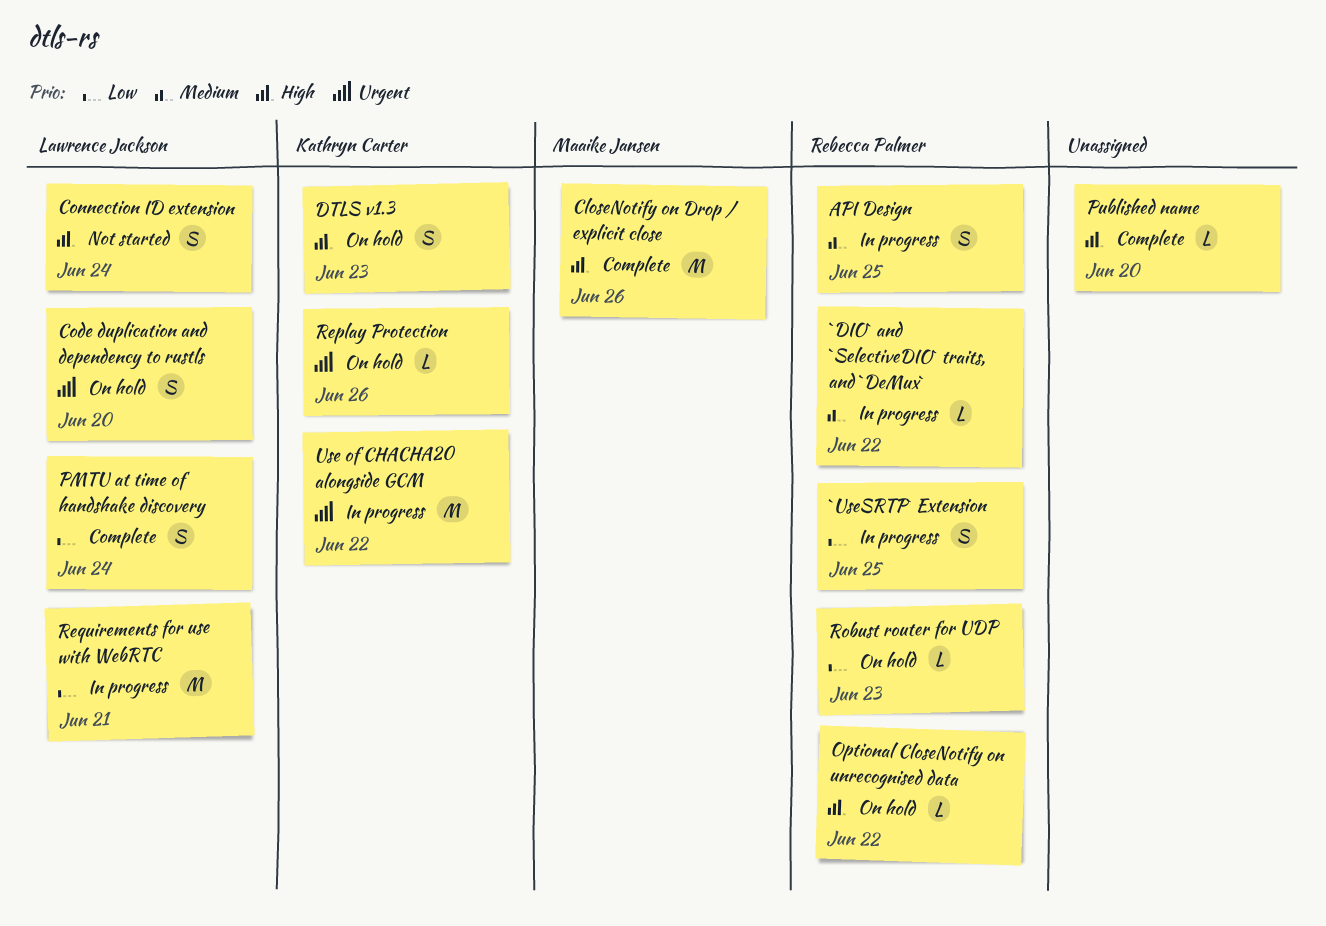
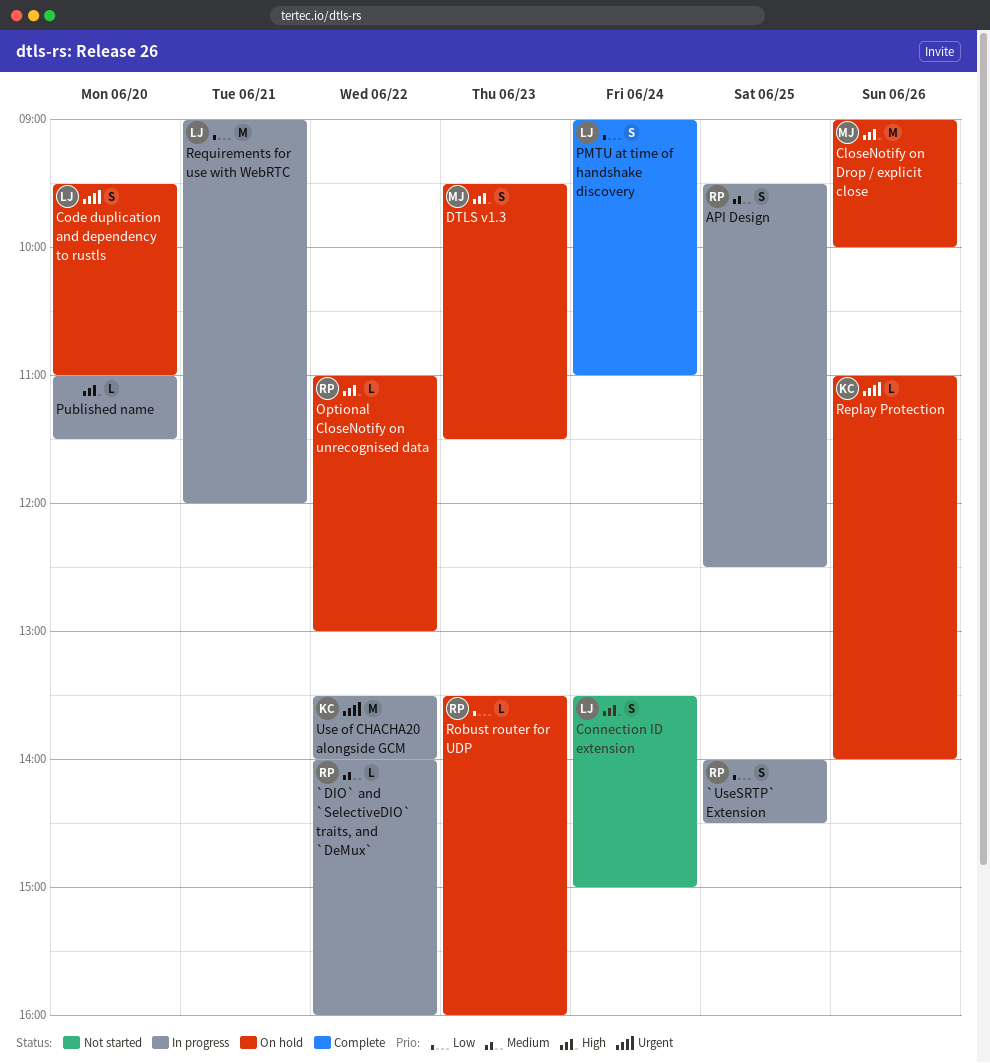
CloseNotify on Drop / explicit close, status: Complete -> On hold
DTLS v1.3, owner: Kathryn Carter -> Maaike Jansen
Published name, status: Complete -> In progress

